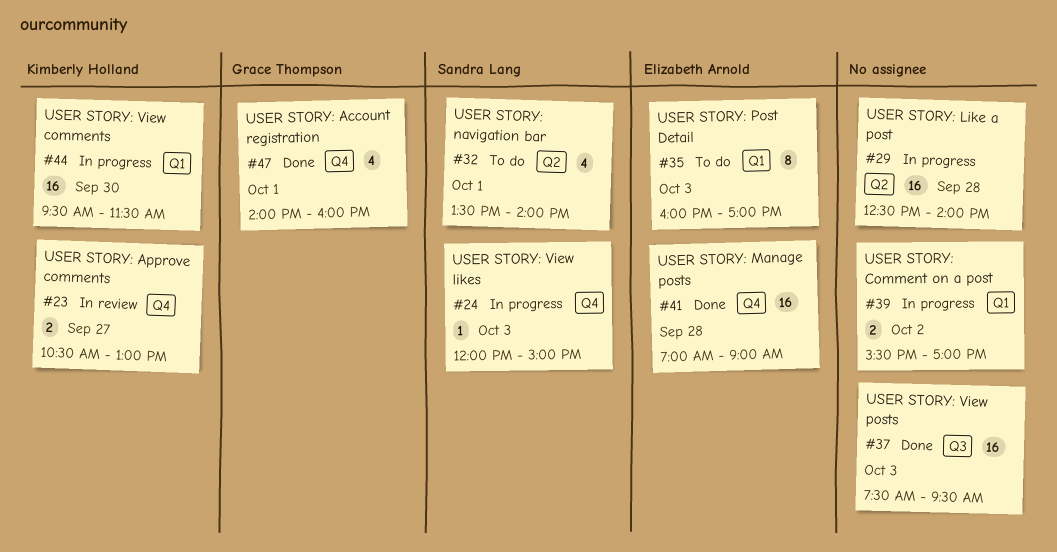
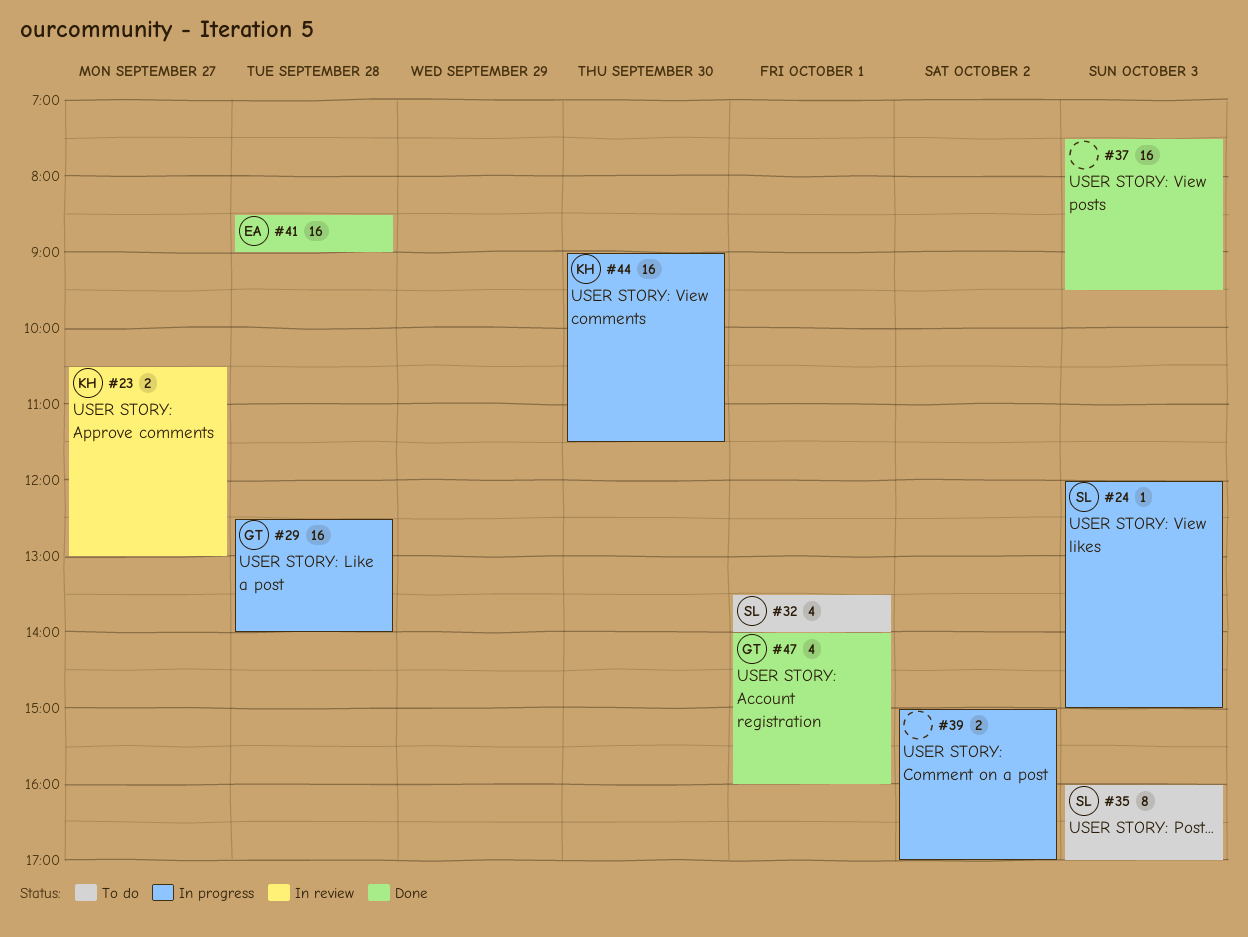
#29, owner: none -> Grace Thompson
#35, owner: Elizabeth Arnold -> Sandra Lang
#39, begins: 15:30 -> 15:00
#41, begins: 07:00 -> 08:30
#44, begins: 09:30 -> 09:00

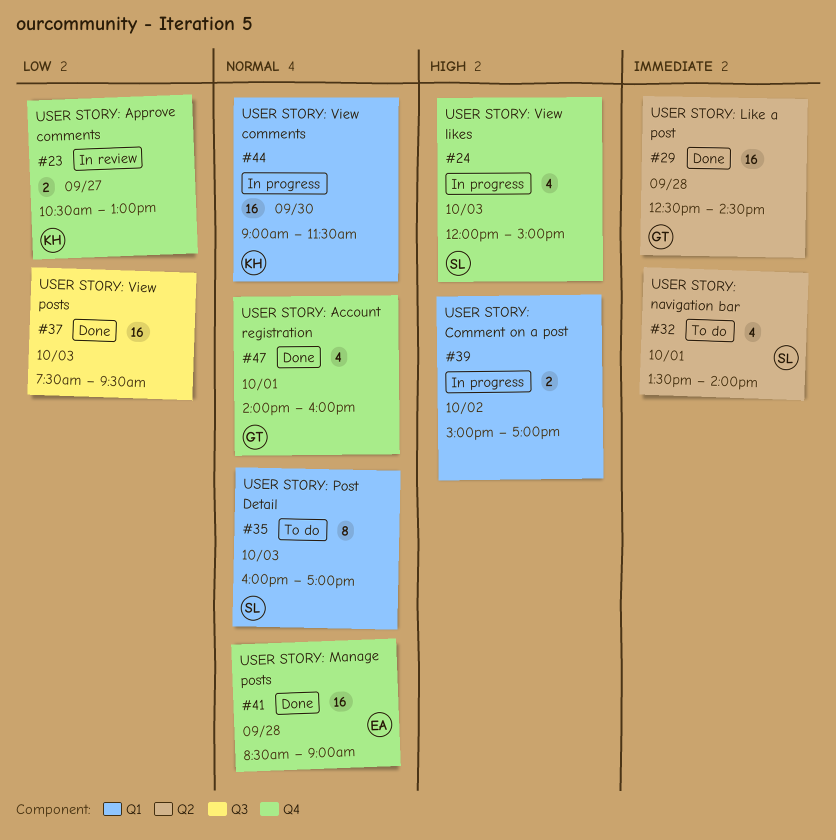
#24, estimate: 1 -> 4
#29, status: In progress -> Done
#29, ends: 14:00 -> 14:30

